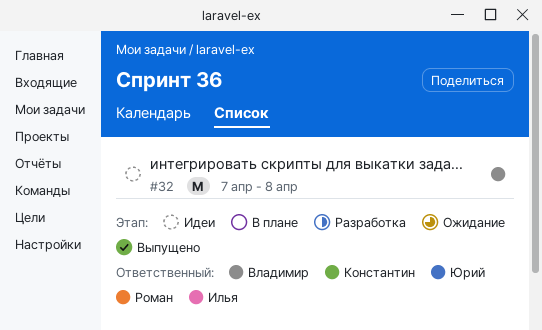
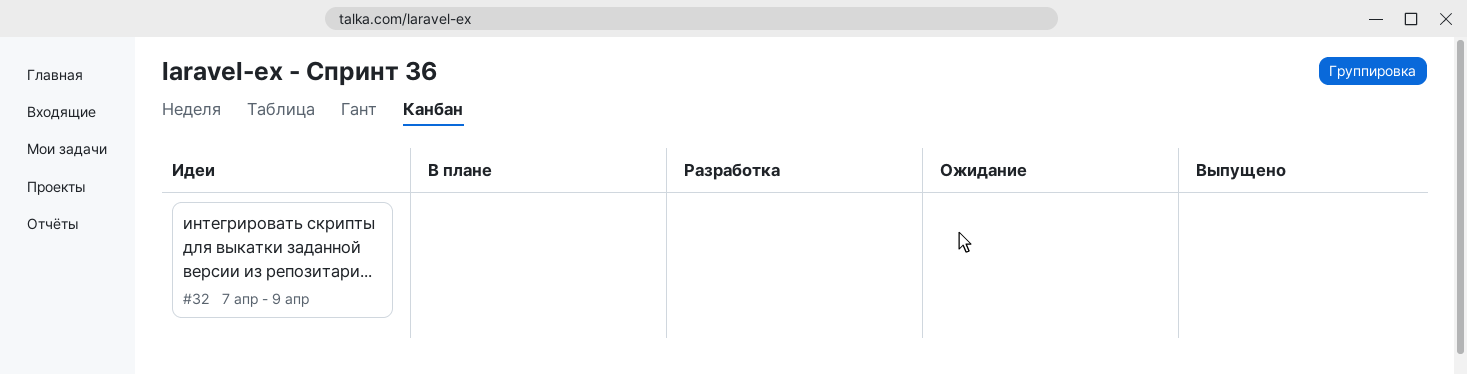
#32, due: Apr 8 -> Apr 9

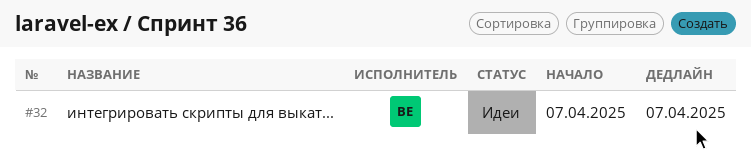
#32, due: Apr 9 -> Apr 7

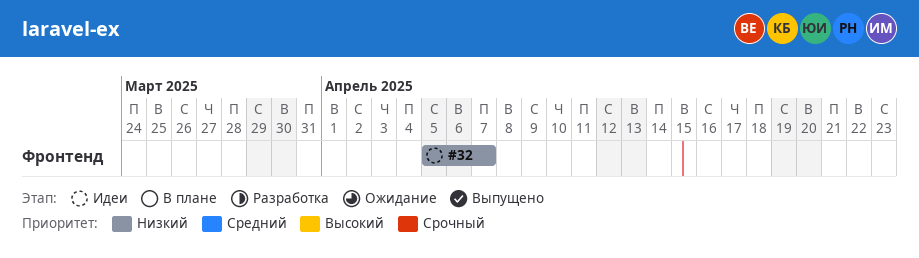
#32, start: Apr 7 -> Apr 5

